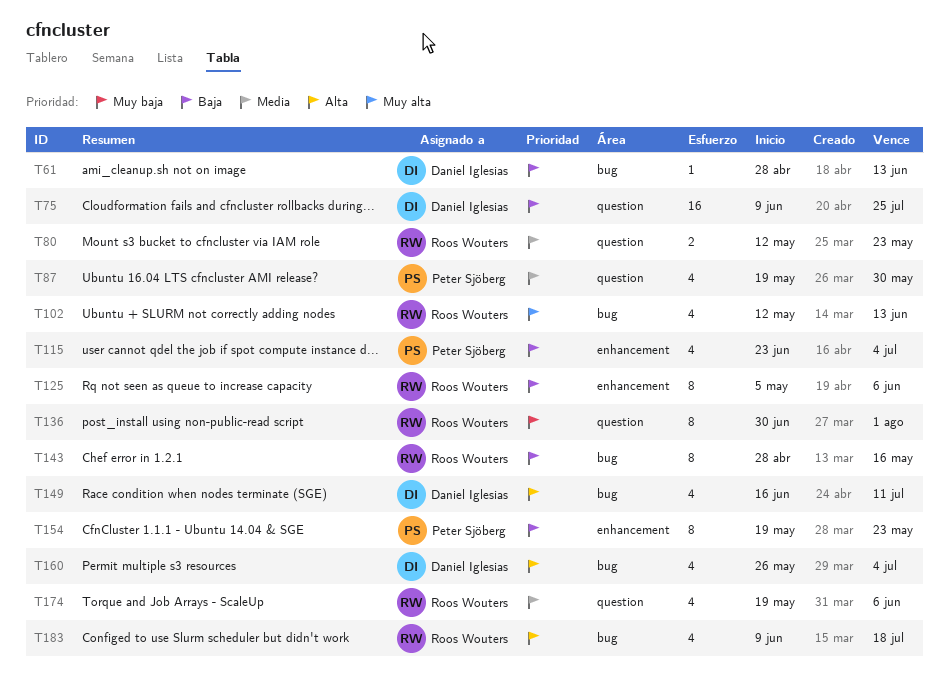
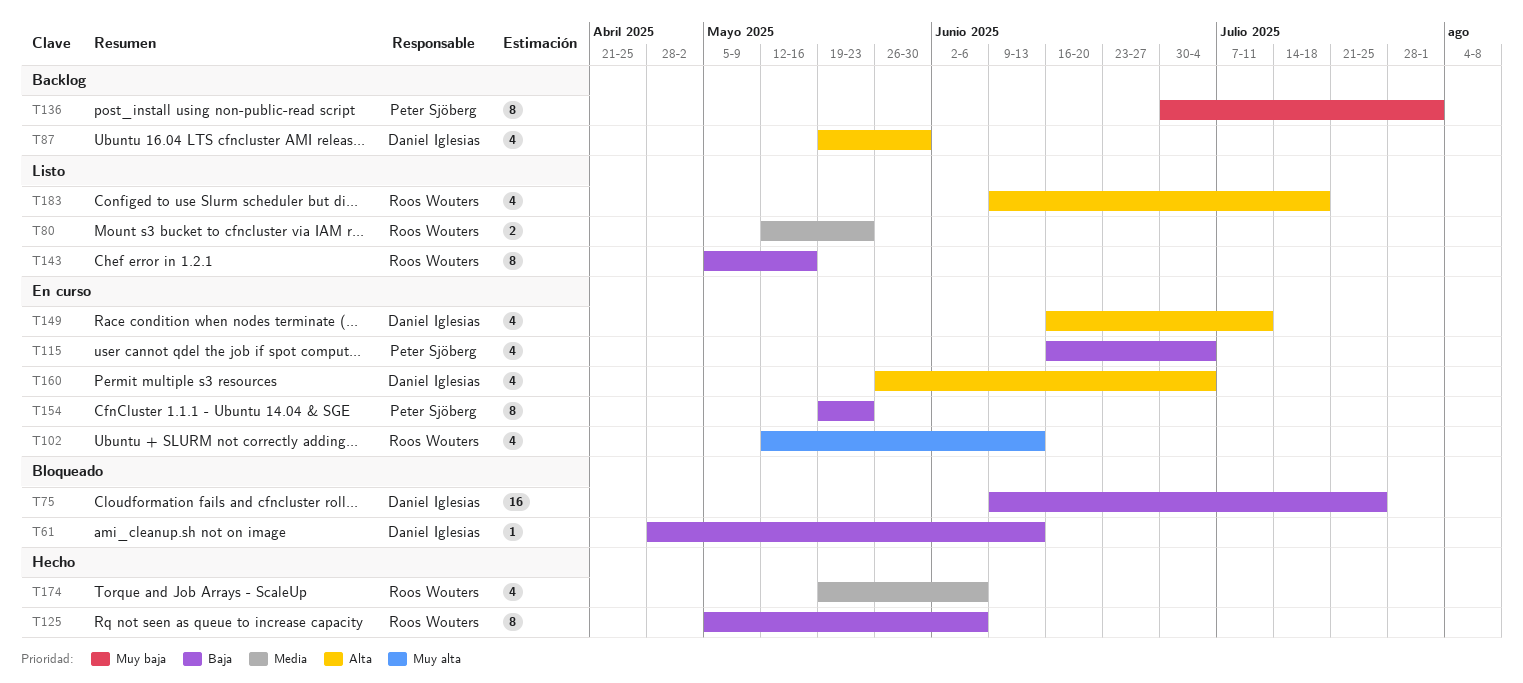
T87, owner: Peter Sjöberg -> Daniel Iglesias
T87, priority: Media -> Alta
T115, start: Jun 23 -> Jun 16
T136, owner: Roos Wouters -> Peter Sjöberg
T143, start: Apr 28 -> May 5

